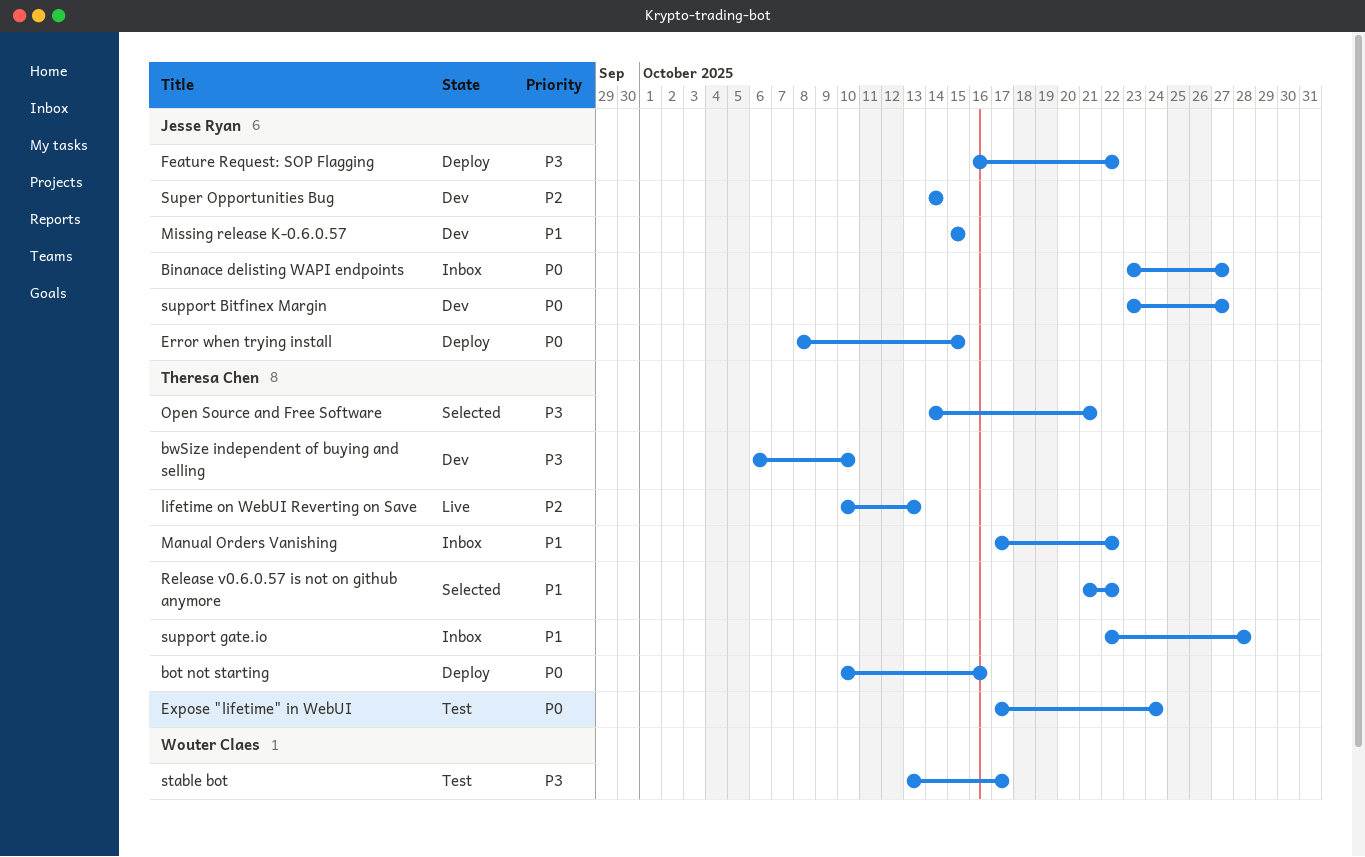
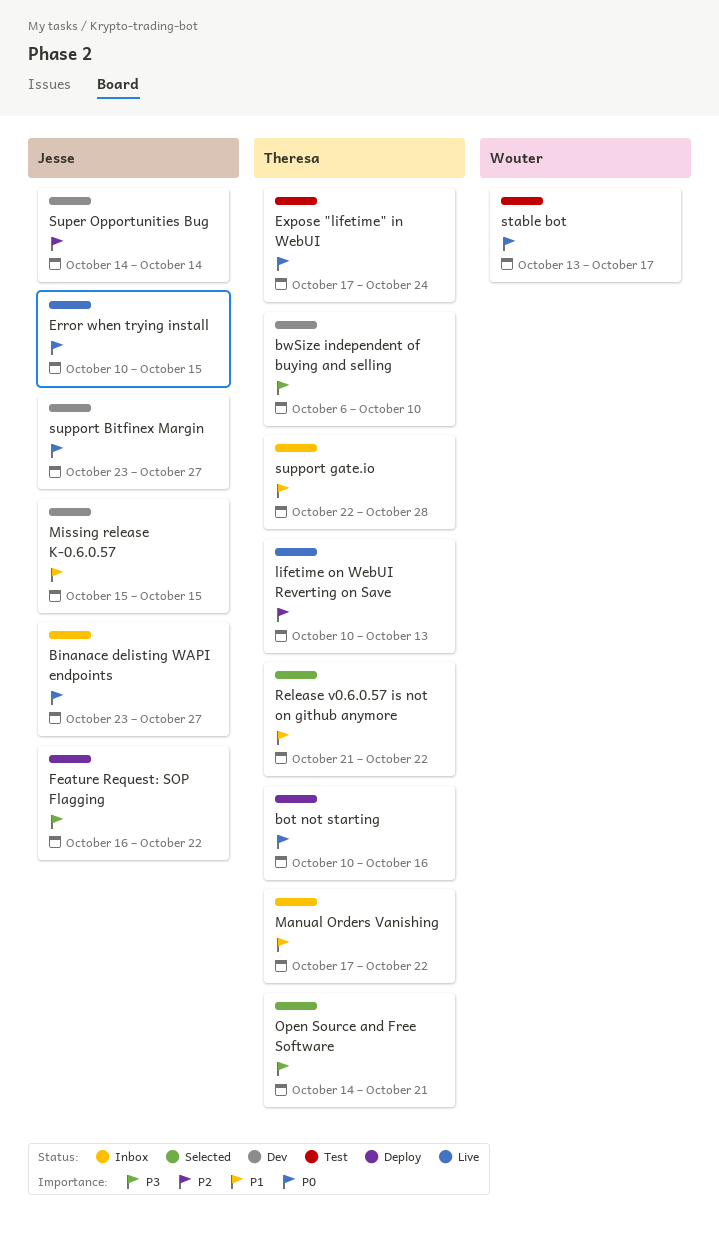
Error when trying install, status: Deploy -> Live
Error when trying install, start: Oct 8 -> Oct 10
stable bot, priority: P3 -> P0

